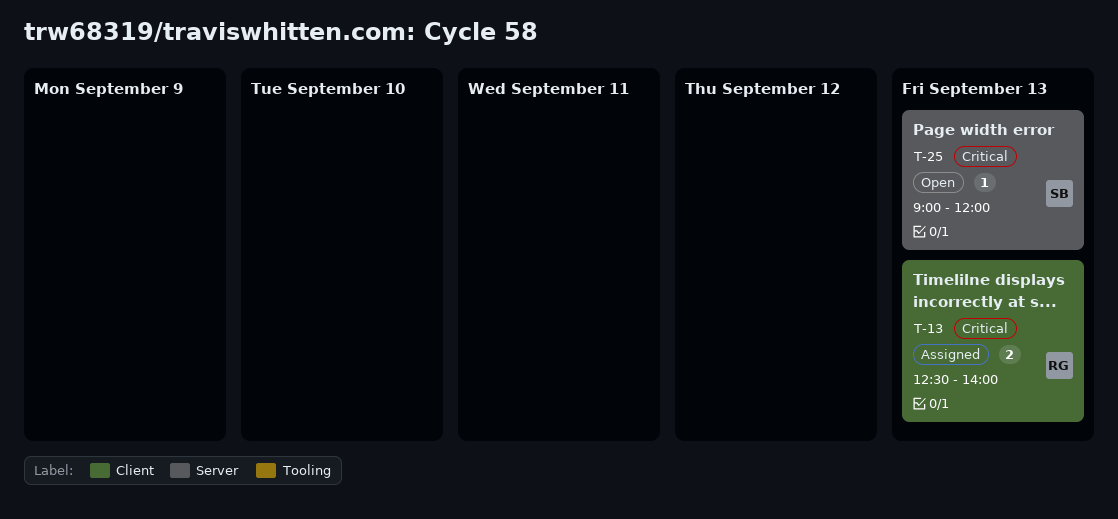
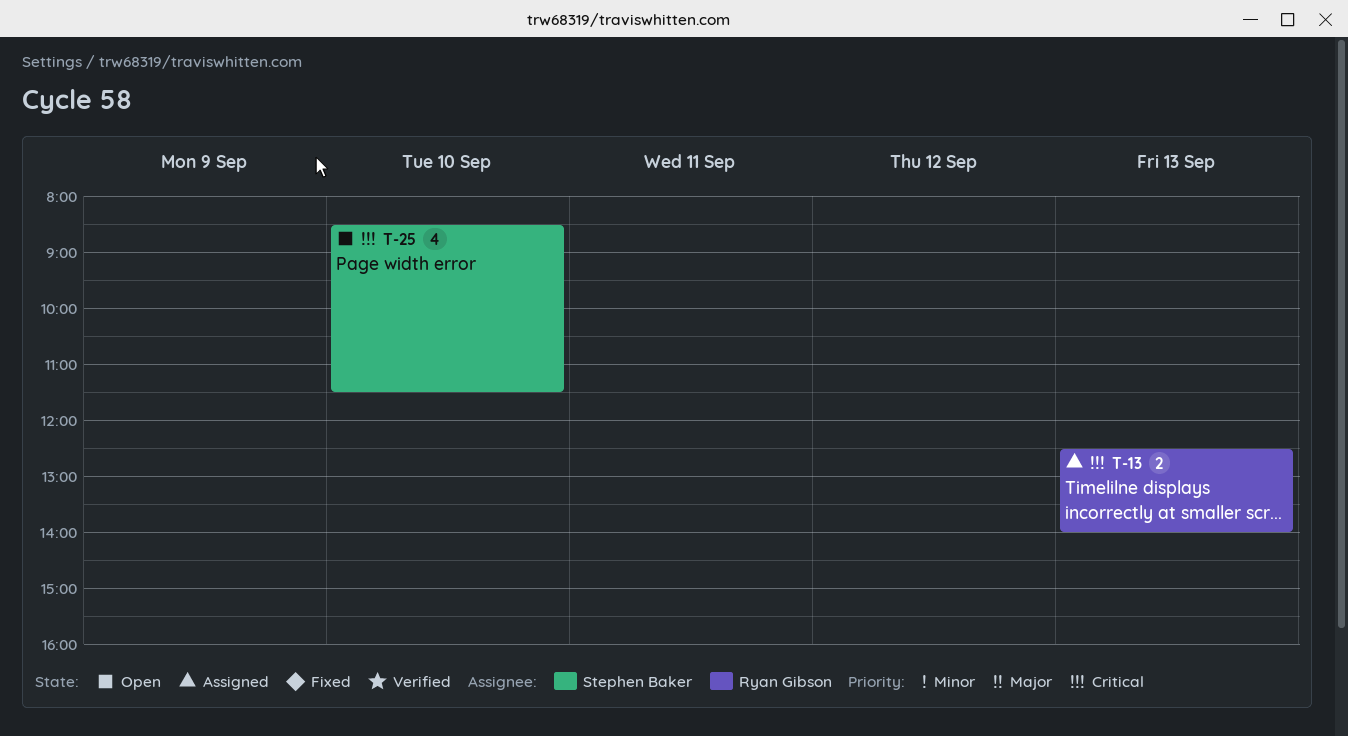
T-25, estimate: 1 -> 4
T-25, day: Sep 13 -> Sep 10
T-25, begins: 09:00 -> 08:30
T-25, ends: 12:00 -> 11:30

